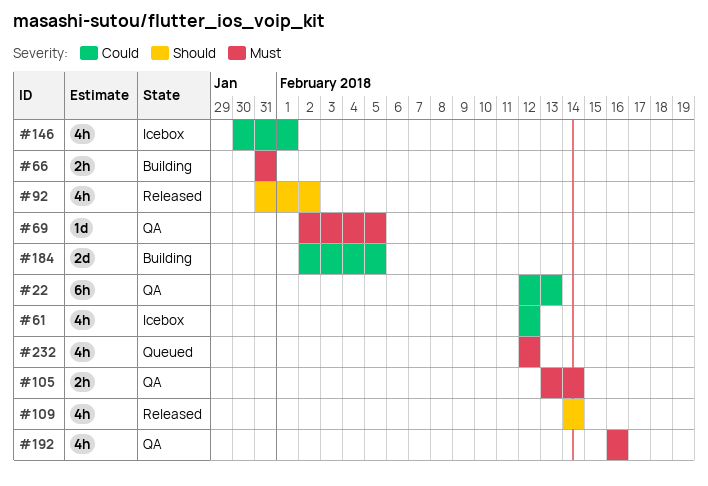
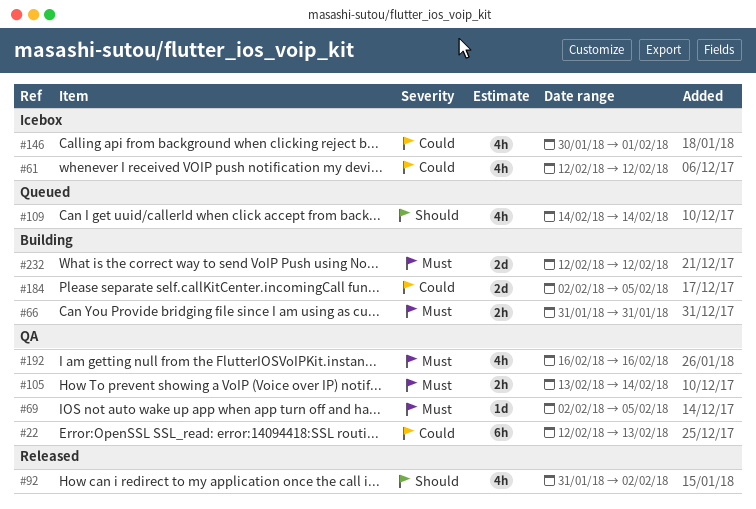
#109, status: Released -> Queued
#232, status: Queued -> Building
#232, estimate: 4h -> 2d

